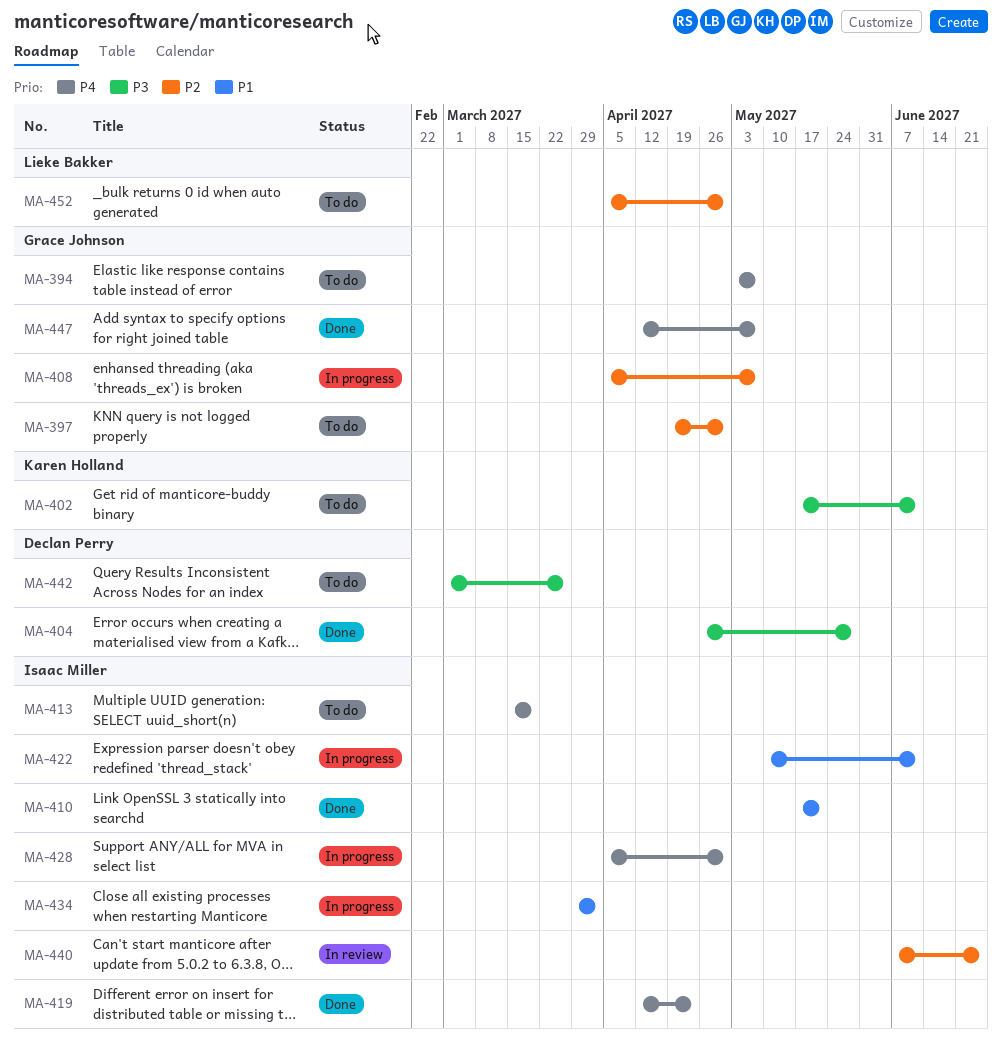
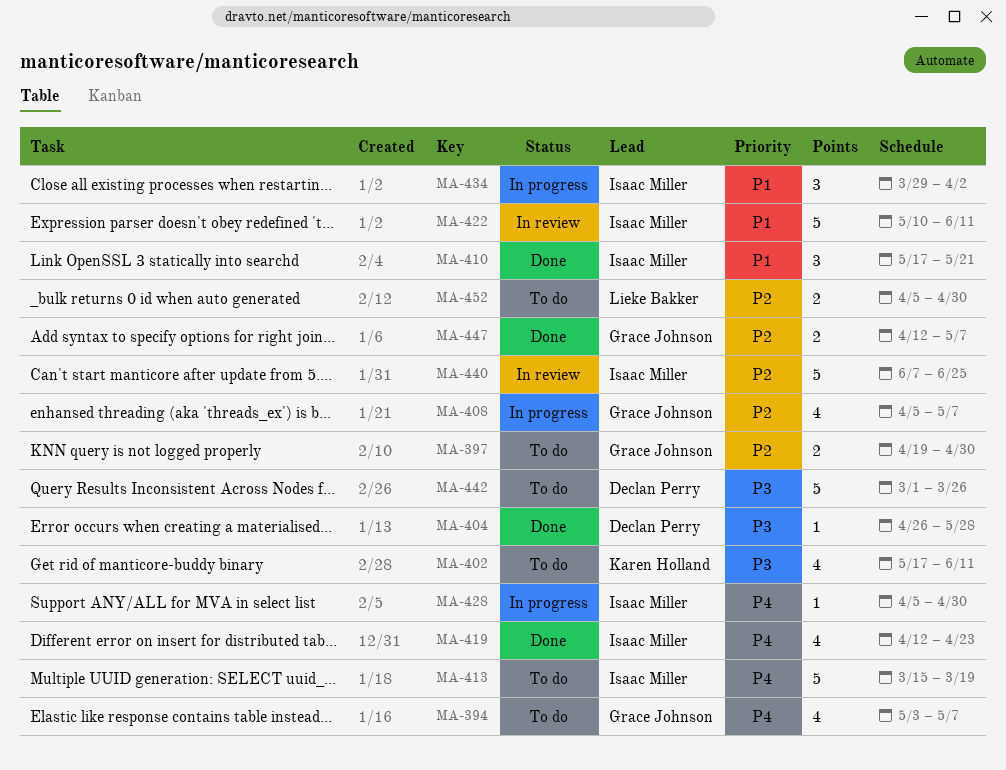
MA-422, status: In progress -> In review
MA-447, priority: P4 -> P2

